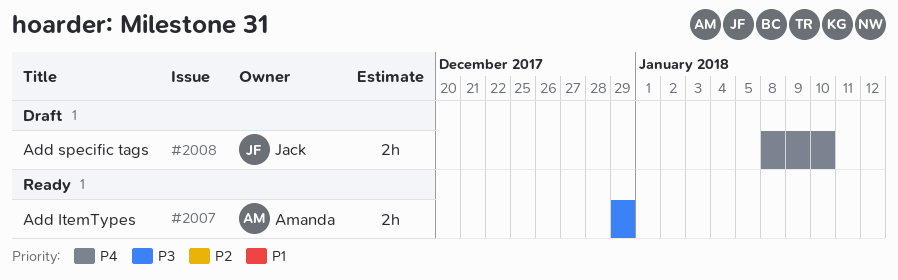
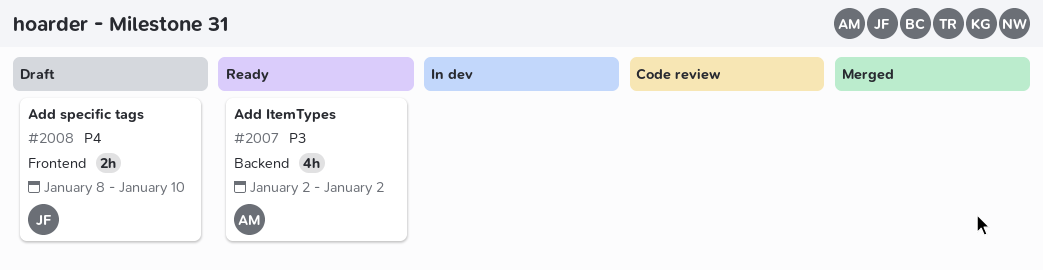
#2007, estimate: 2h -> 4h
#2007, start: Dec 29 -> Jan 2
#2007, due: Dec 29 -> Jan 2

